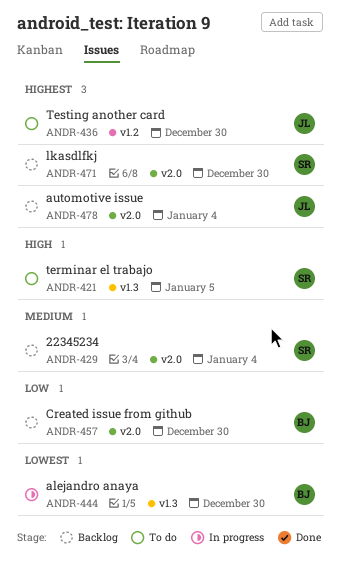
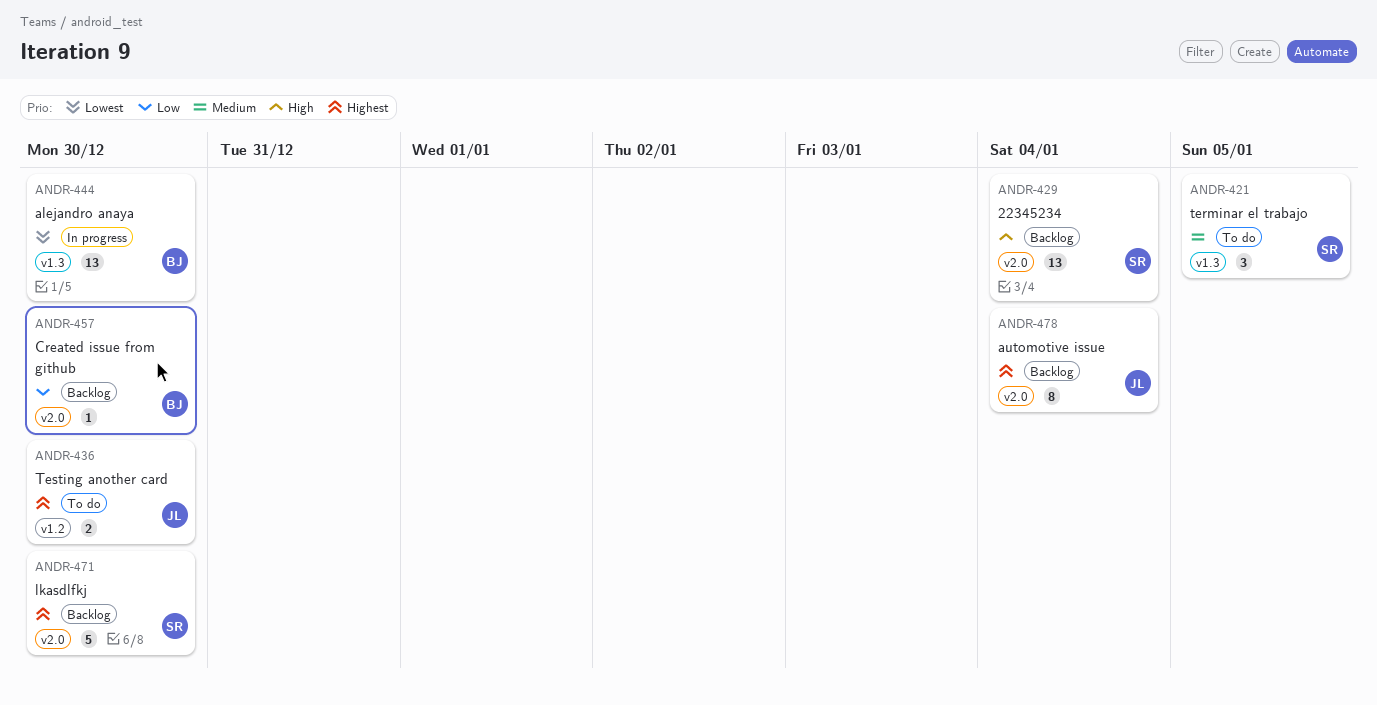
ANDR-421, priority: High -> Medium
ANDR-429, priority: Medium -> High

